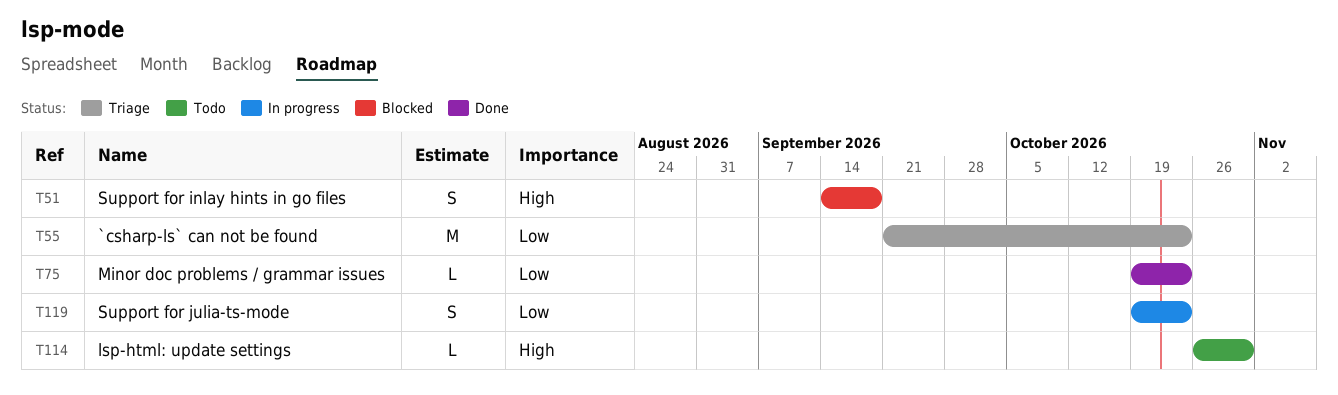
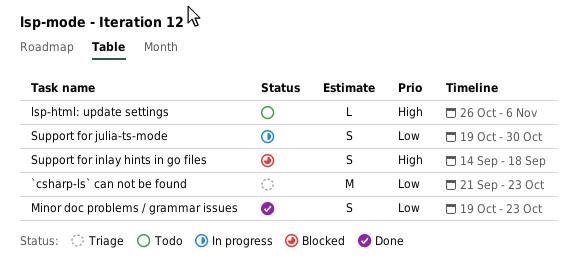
lsp-html: update settings, due: Oct 30 -> Nov 6
Minor doc problems / grammar issues, estimate: L -> S
Support for julia-ts-mode, due: Oct 23 -> Oct 30

